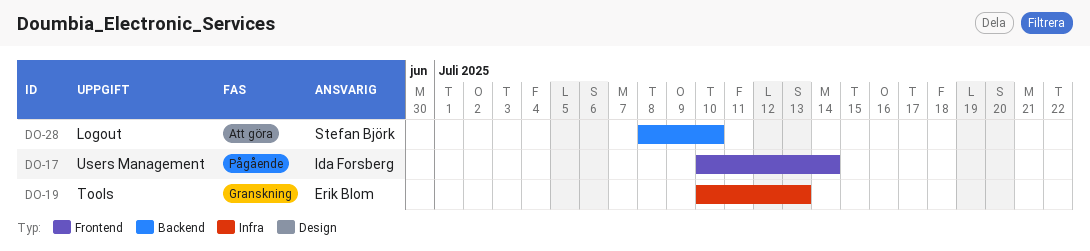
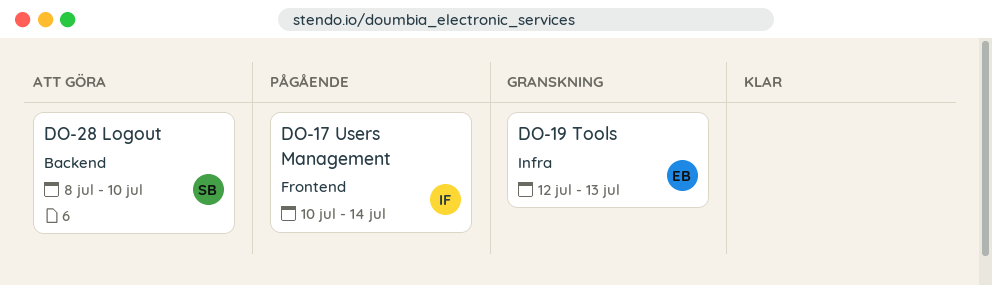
DO-19, start: Jul 10 -> Jul 12

